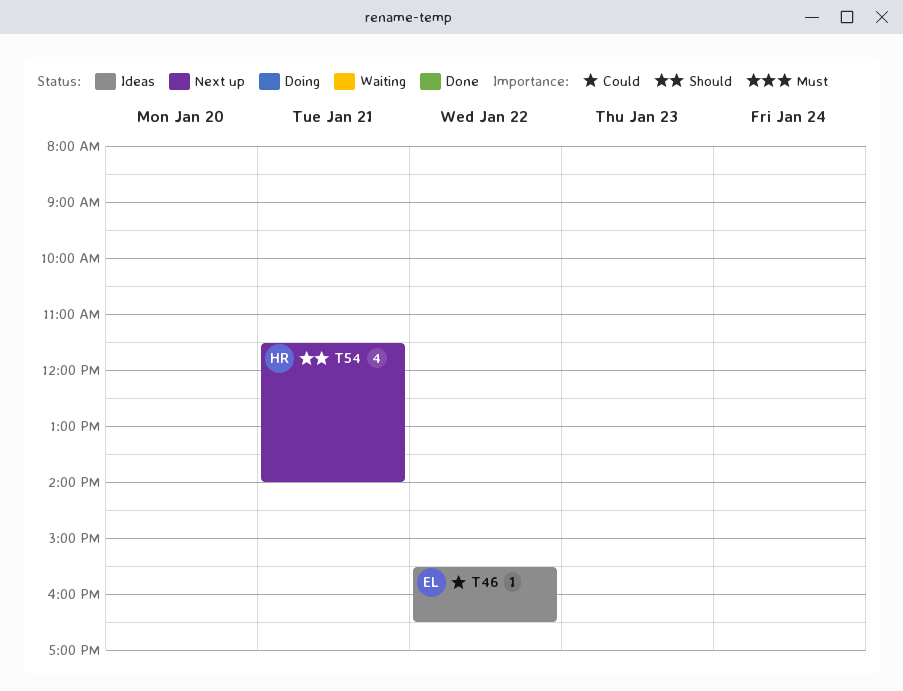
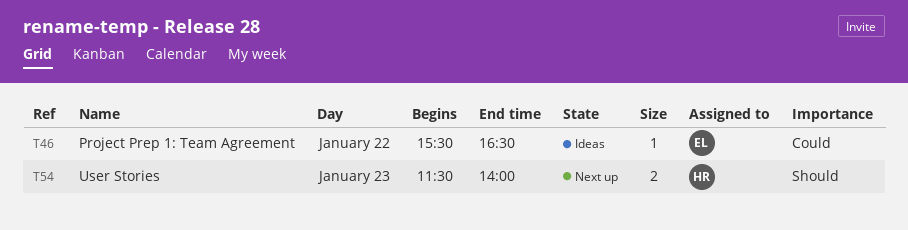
T54, estimate: 4 -> 2
T54, day: Jan 21 -> Jan 23

